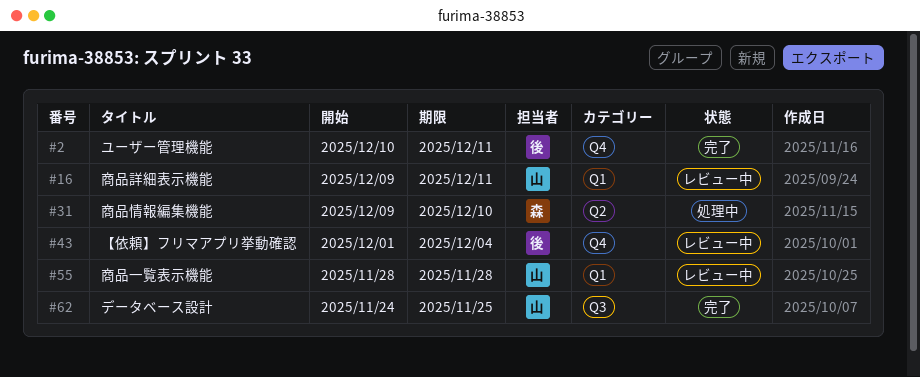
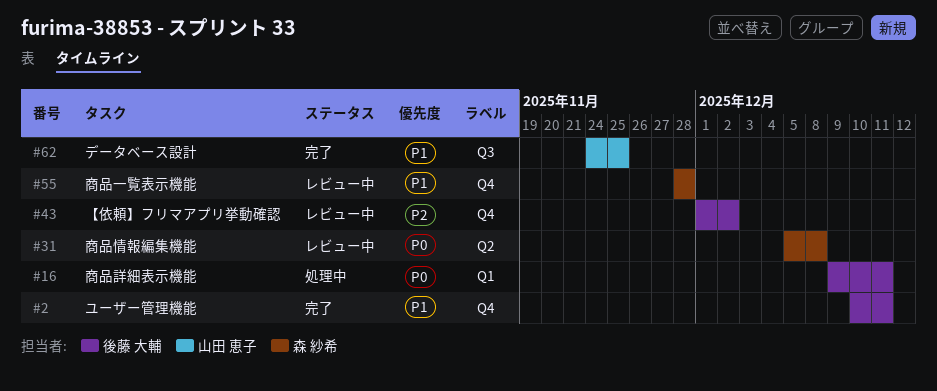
#16, status: レビュー中 -> 処理中
#16, owner: 山田 恵子 -> 後藤 大輔
#31, status: 処理中 -> レビュー中
#31, start: Dec 9 -> Dec 5
#31, due: Dec 10 -> Dec 8
#43, due: Dec 4 -> Dec 2
#55, owner: 山田 恵子 -> 森 紗希
#55, label: Q1 -> Q4

